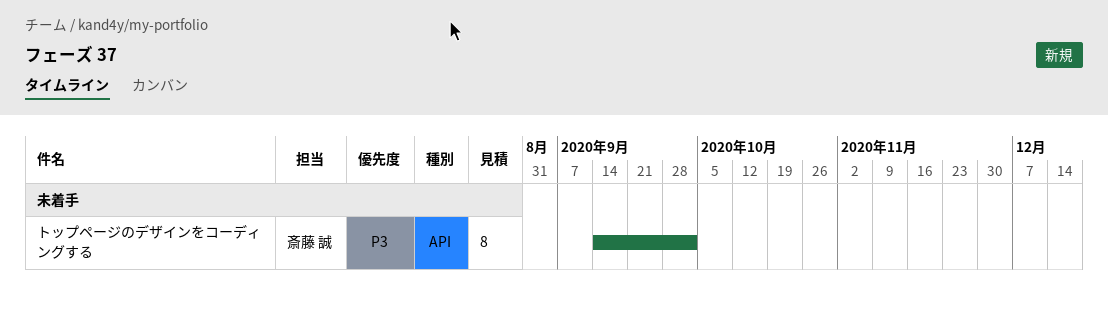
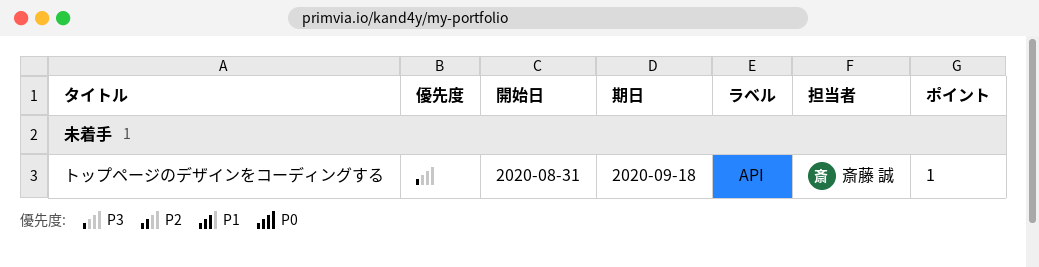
トップページのデザインをコーディングする, estimate: 8 -> 1
トップページのデザインをコーディングする, start: Sep 14 -> Aug 31
トップページのデザインをコーディングする, due: Oct 2 -> Sep 18

